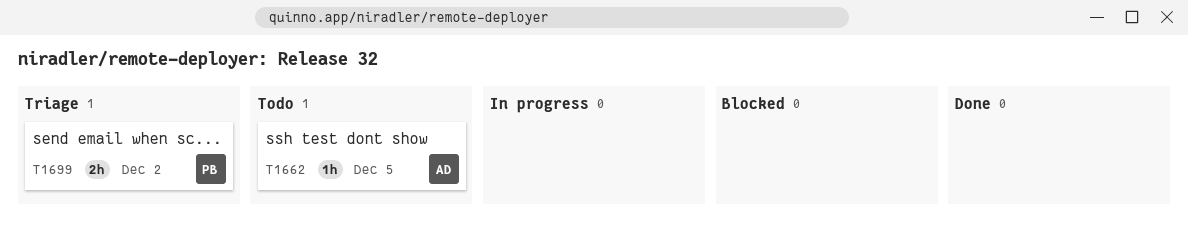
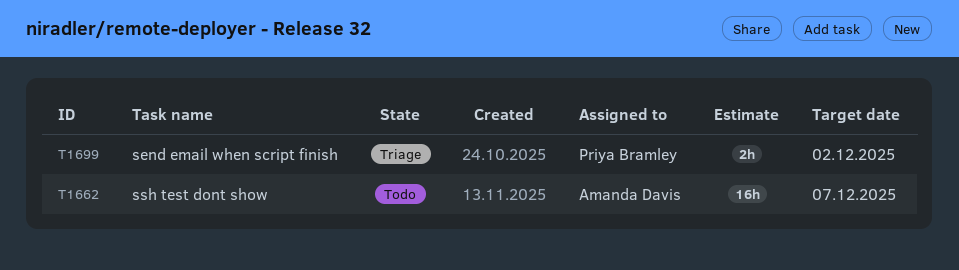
T1662, estimate: 1h -> 16h
T1662, due: Dec 5 -> Dec 7

